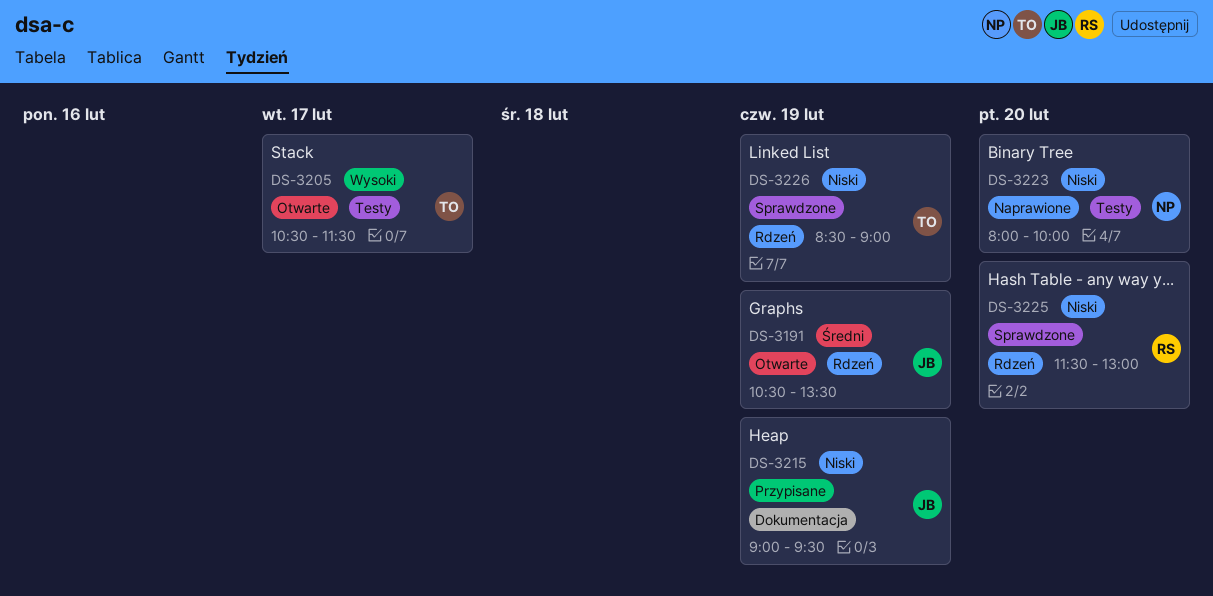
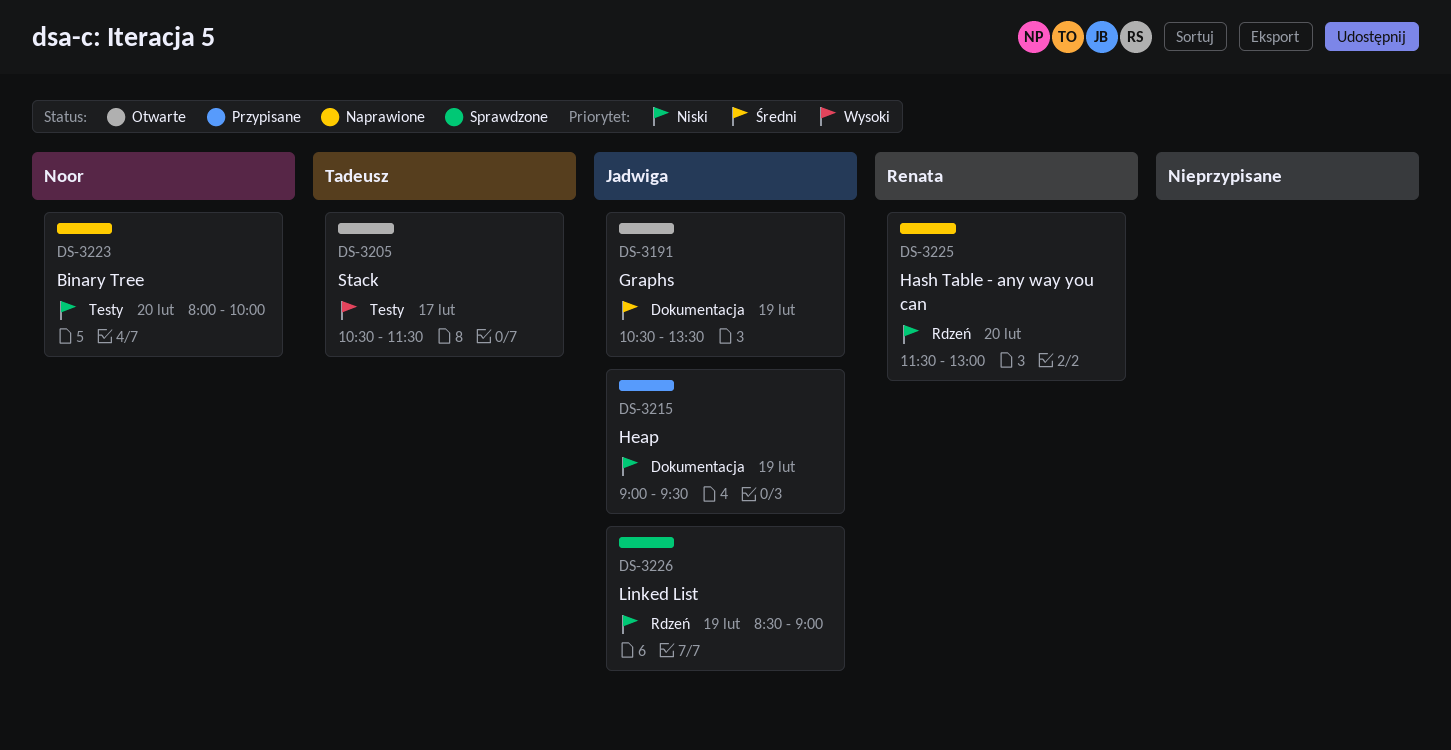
DS-3191, label: Rdzeń -> Dokumentacja
DS-3225, status: Sprawdzone -> Naprawione
DS-3226, owner: Tadeusz -> Jadwiga

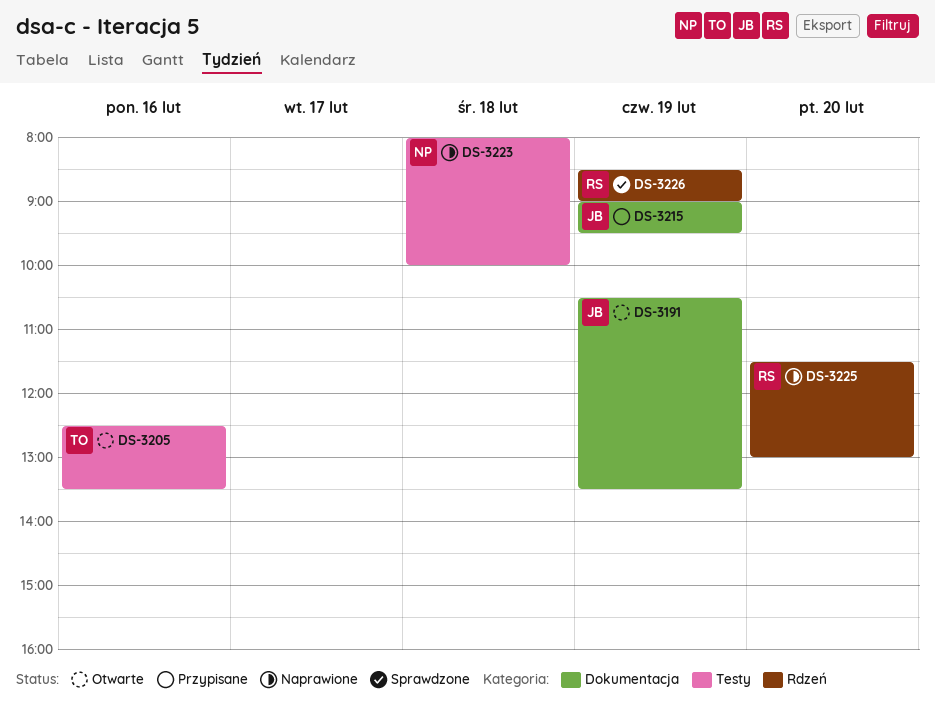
DS-3205, day: Feb 17 -> Feb 16
DS-3205, begins: 10:30 -> 12:30
DS-3205, ends: 11:30 -> 13:30
DS-3223, day: Feb 20 -> Feb 18
DS-3226, owner: Jadwiga -> Renata

